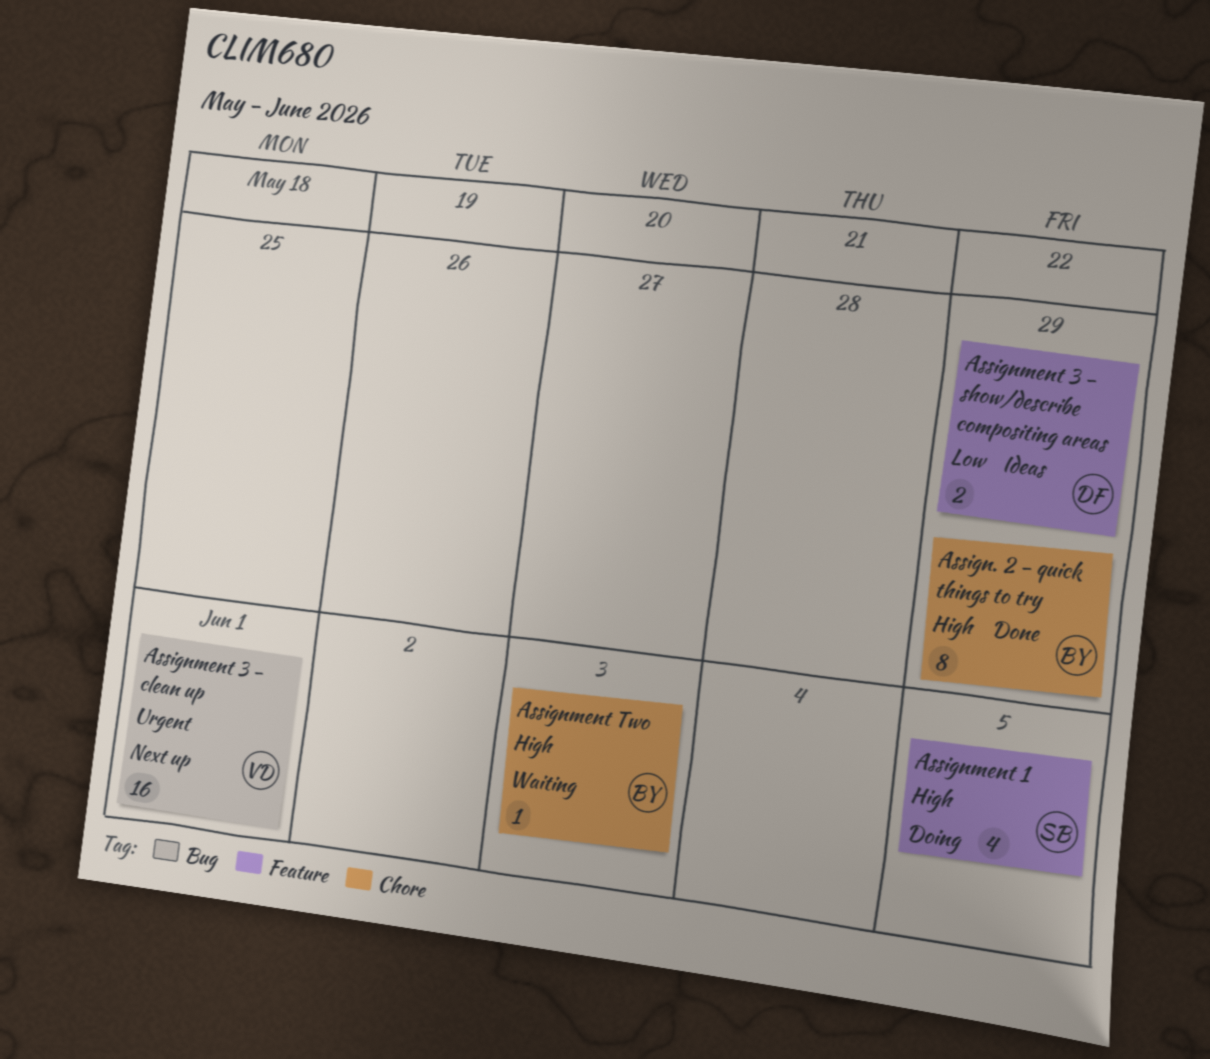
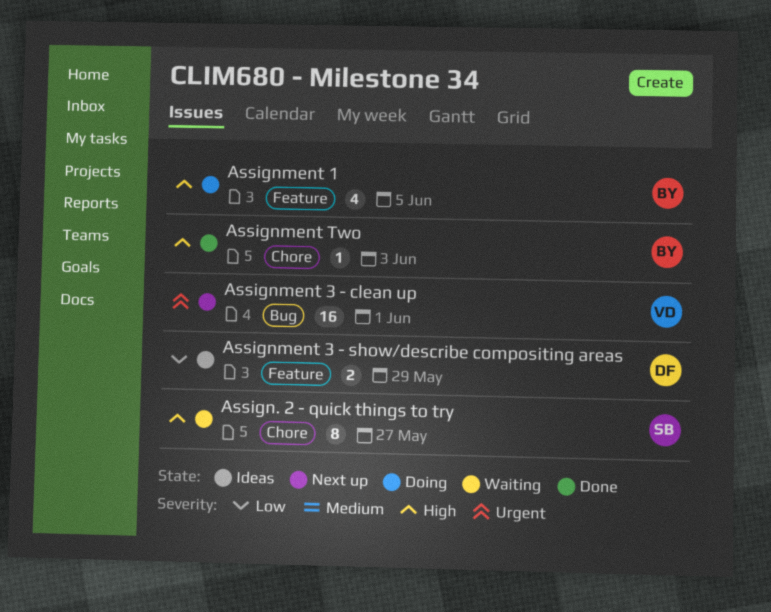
Assign. 2 - quick things to try, status: Done -> Waiting
Assign. 2 - quick things to try, owner: BY -> SB
Assign. 2 - quick things to try, due: May 29 -> May 27
Assignment 1, owner: SB -> BY
Assignment Two, status: Waiting -> Done

